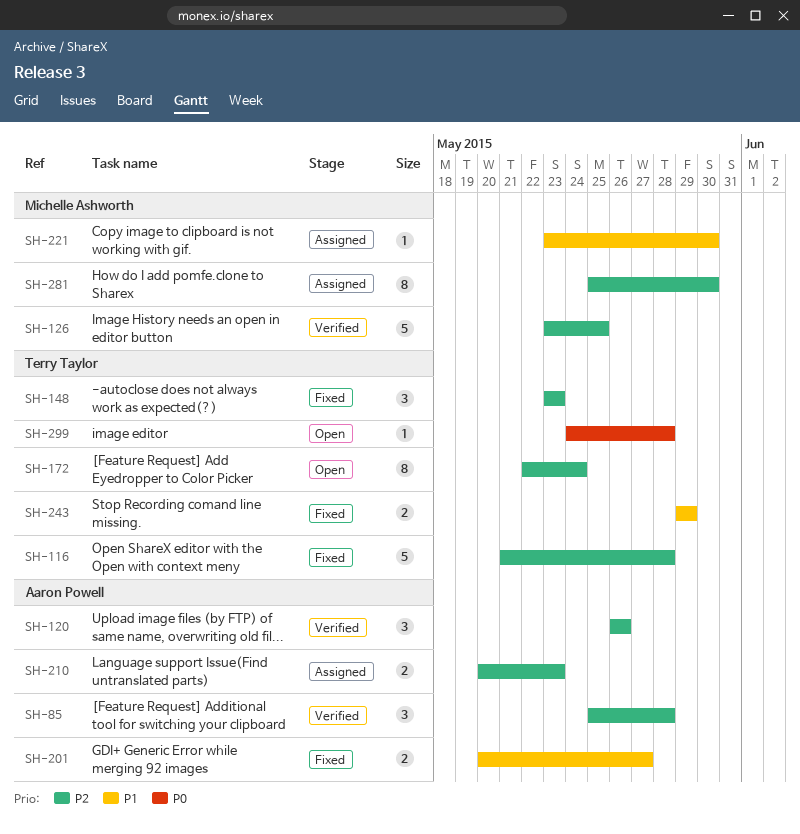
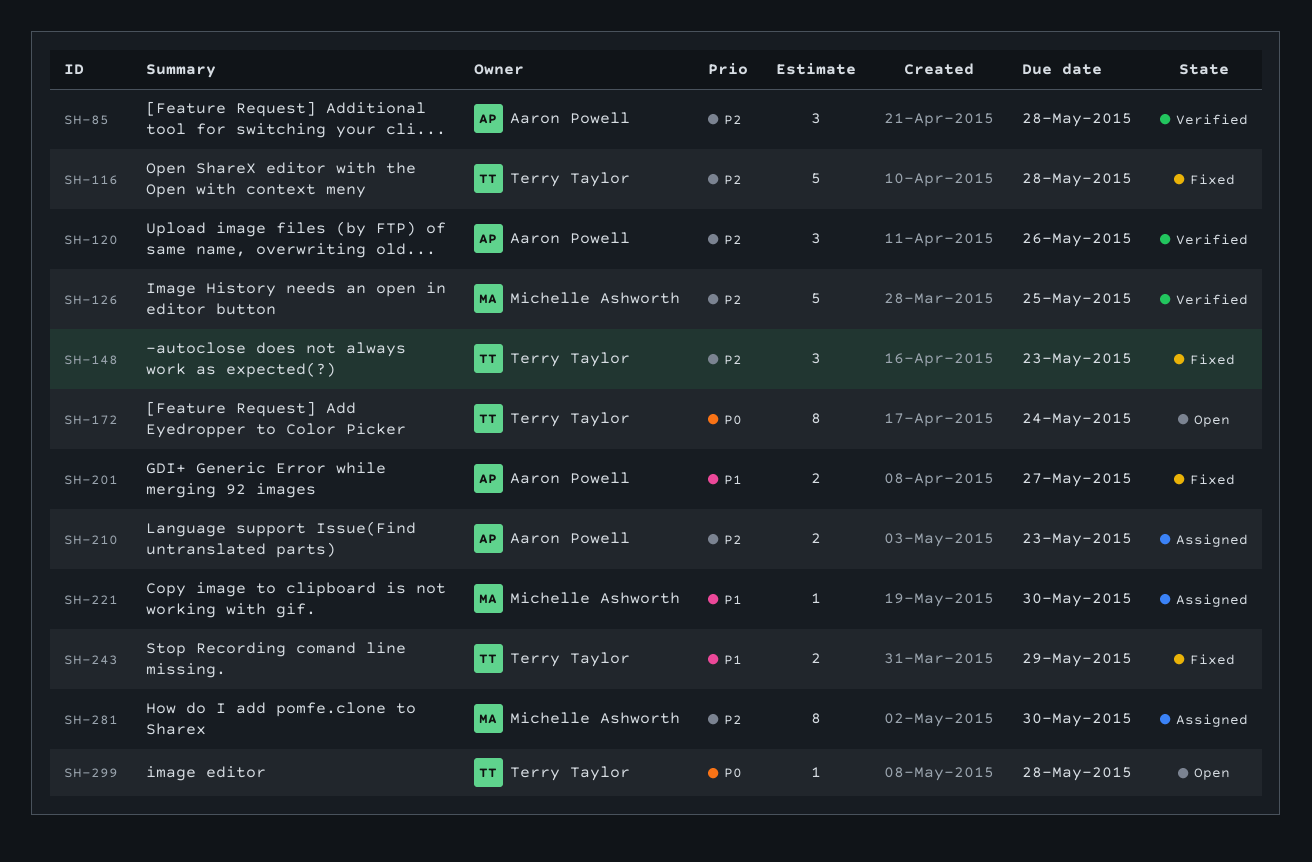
SH-172, priority: P2 -> P0

